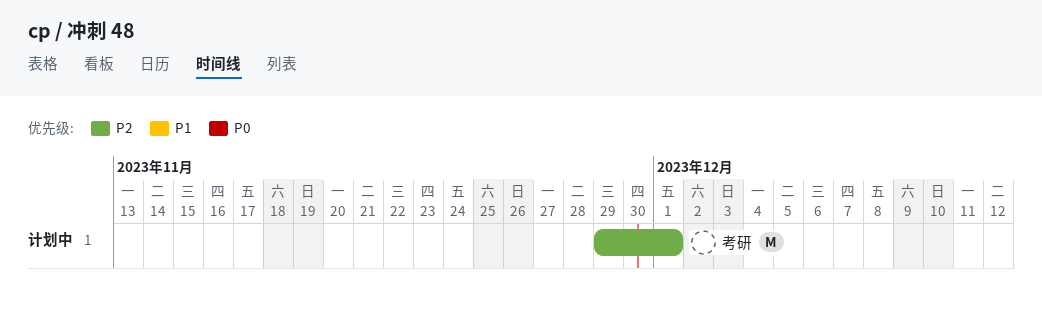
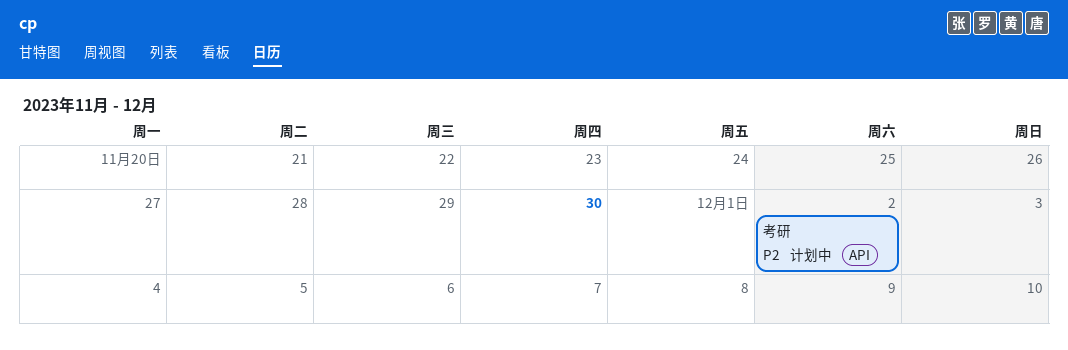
考研, due: Dec 1 -> Dec 2

